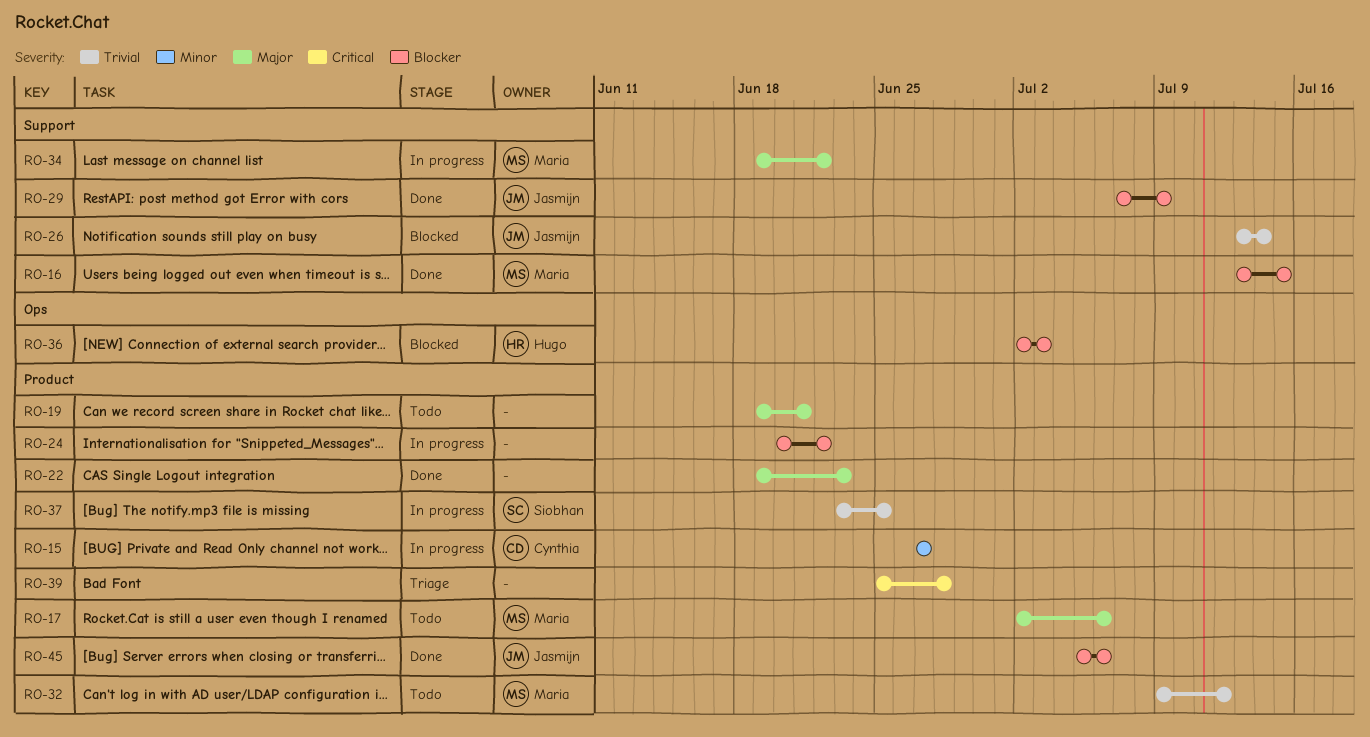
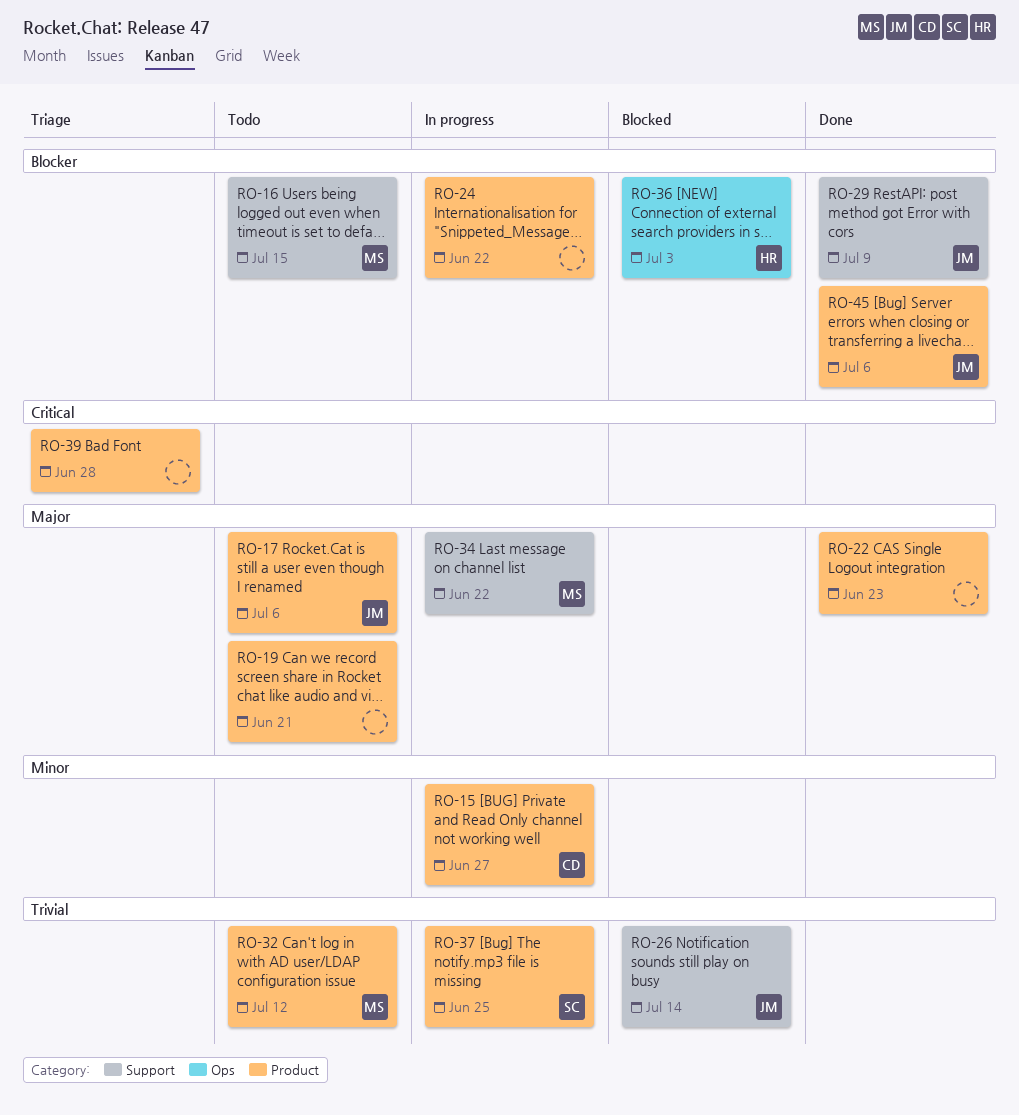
RO-16, status: Done -> Todo
RO-17, owner: Maria -> Jasmijn

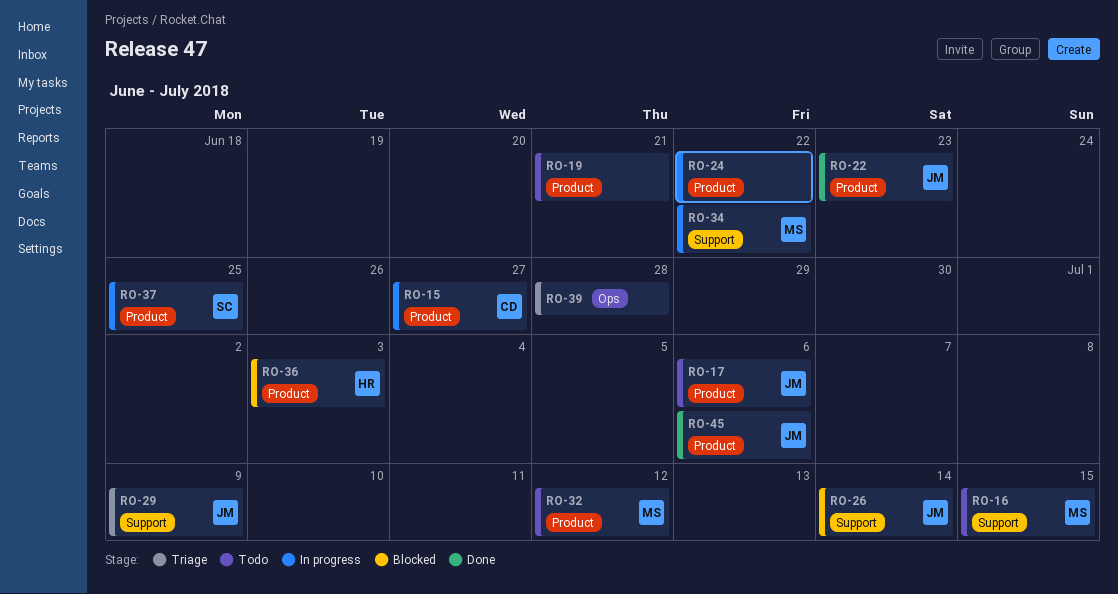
RO-22, owner: none -> JM
RO-29, status: Done -> Triage
RO-36, label: Ops -> Product
RO-39, label: Product -> Ops

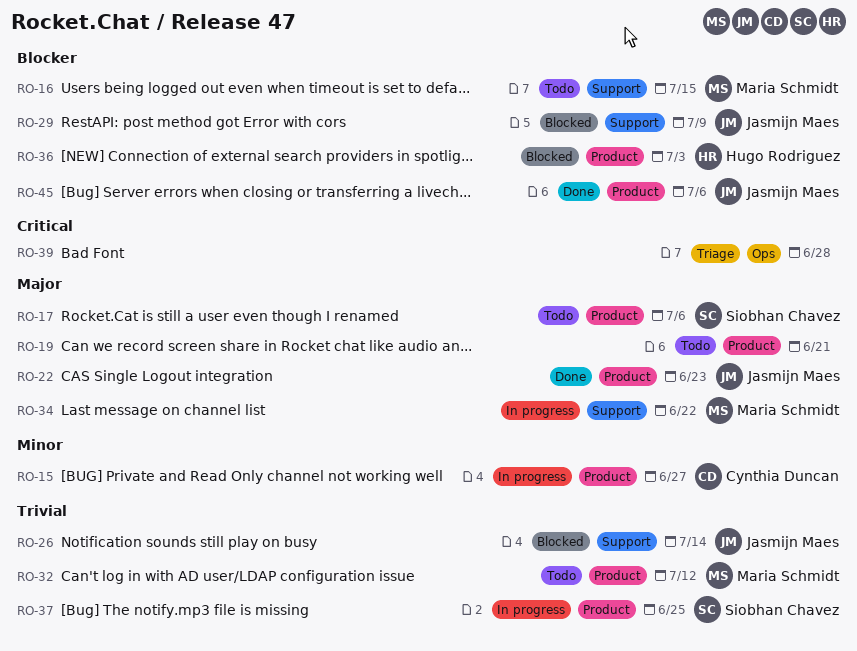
RO-17, owner: Jasmijn Maes -> Siobhan Chavez
RO-24: present -> none
RO-29, status: Triage -> Blocked

